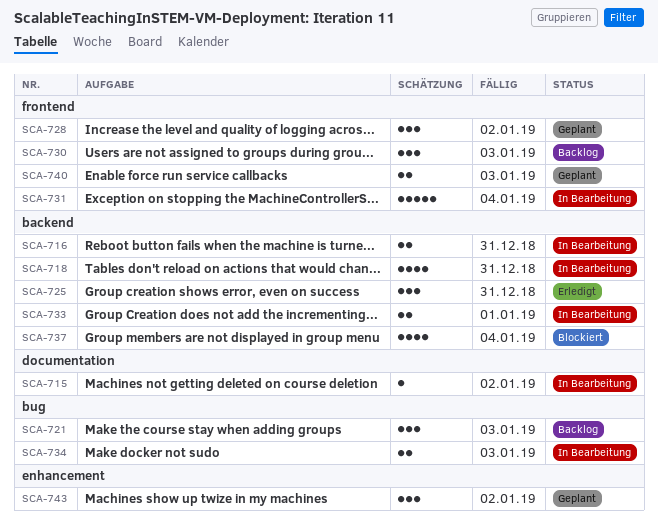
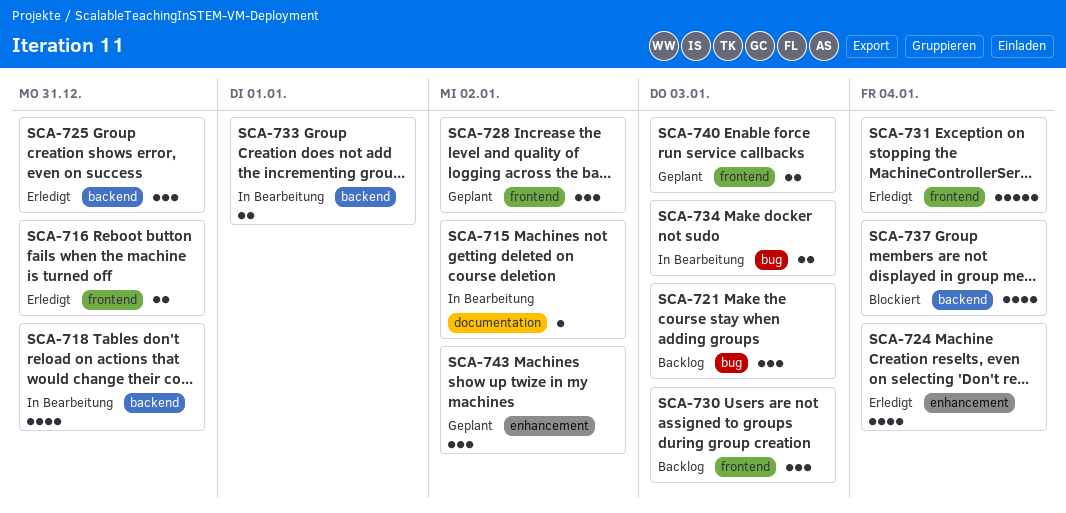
SCA-716, status: In Bearbeitung -> Erledigt
SCA-716, label: backend -> frontend
SCA-724: none -> present
SCA-731, status: In Bearbeitung -> Erledigt

